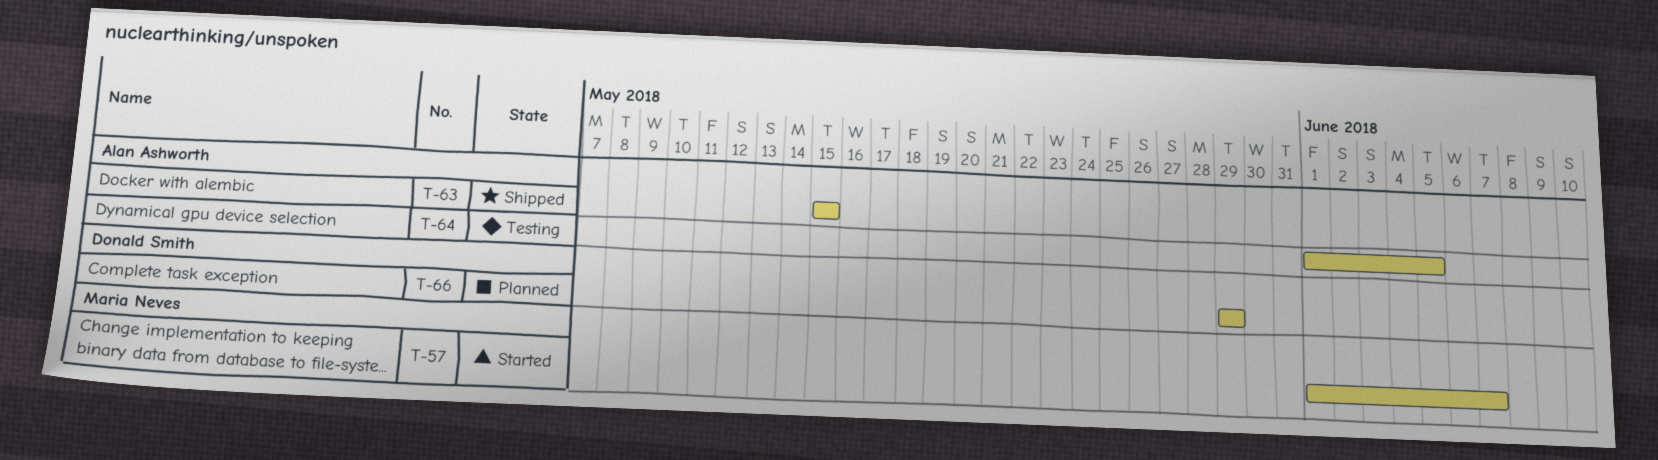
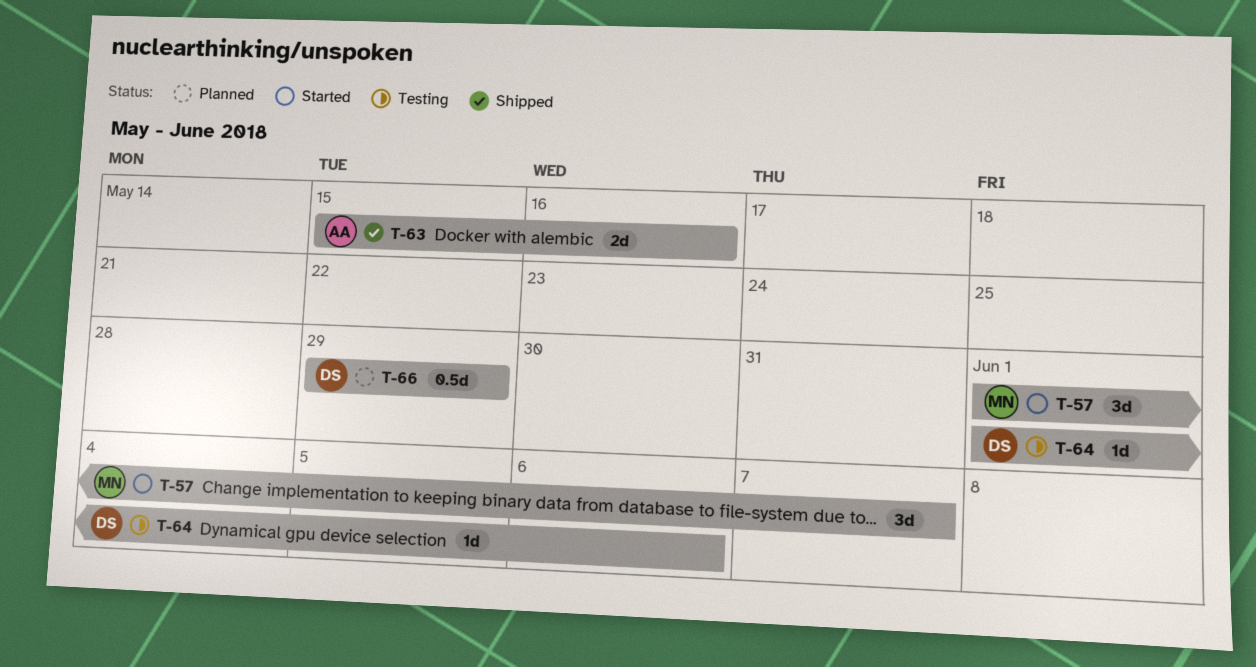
T-63, due: May 15 -> May 16
T-64, owner: Alan Ashworth -> Donald Smith
T-64, due: Jun 5 -> Jun 6

